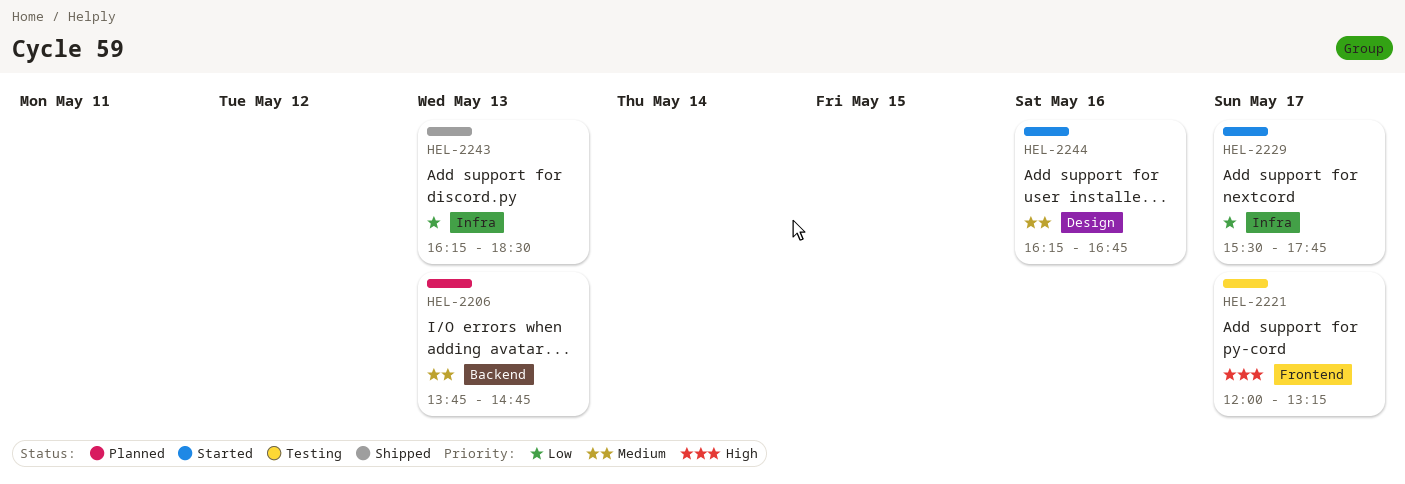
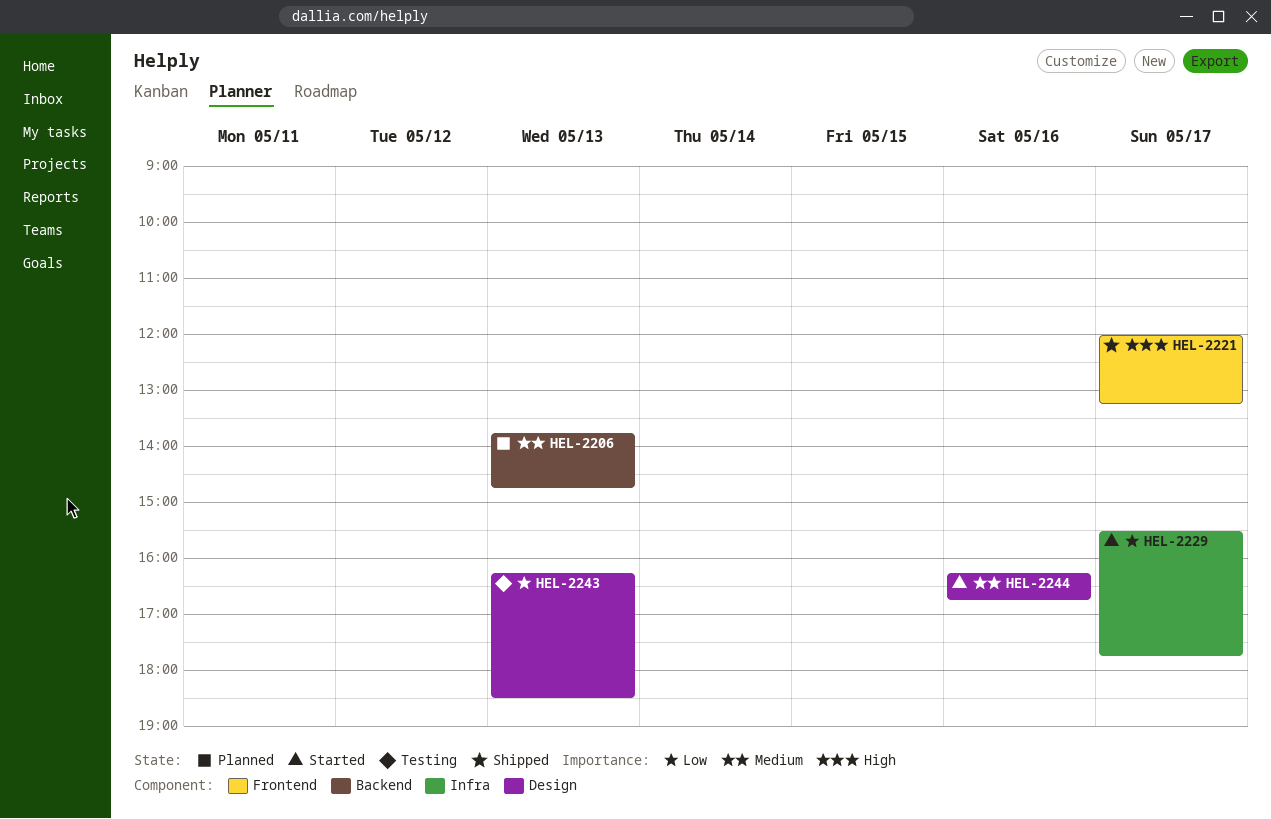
HEL-2221, status: Testing -> Shipped
HEL-2243, status: Shipped -> Testing
HEL-2243, label: Infra -> Design

